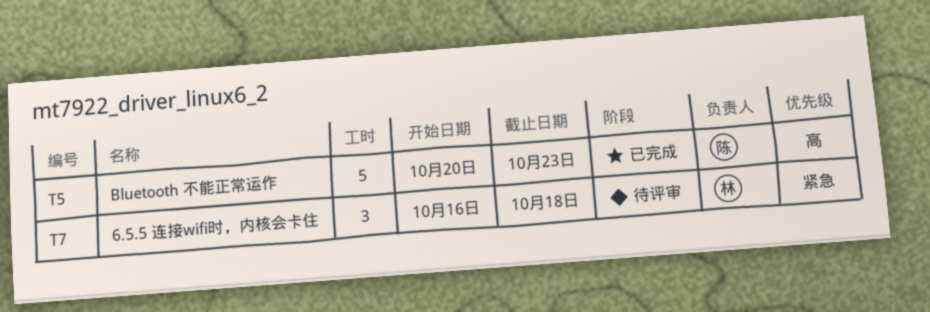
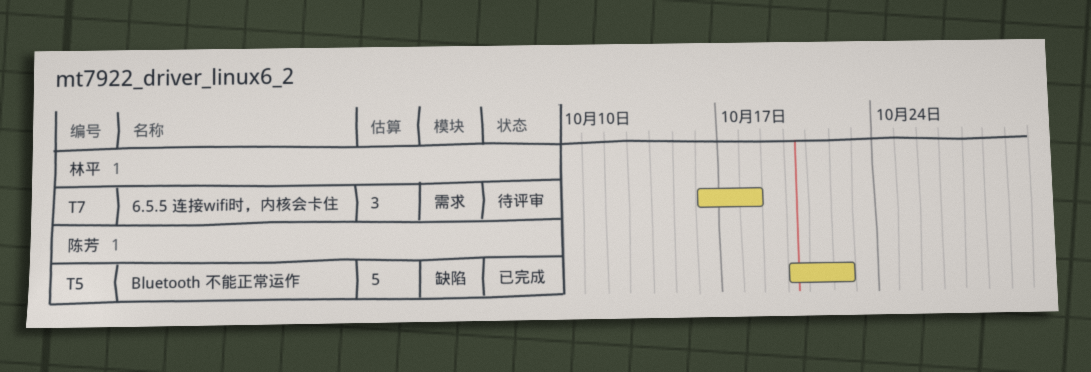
T5, due: Oct 23 -> Oct 22

